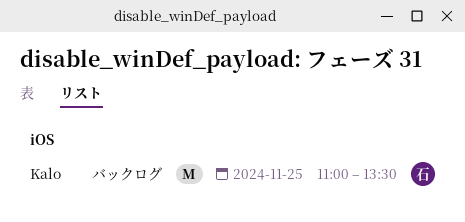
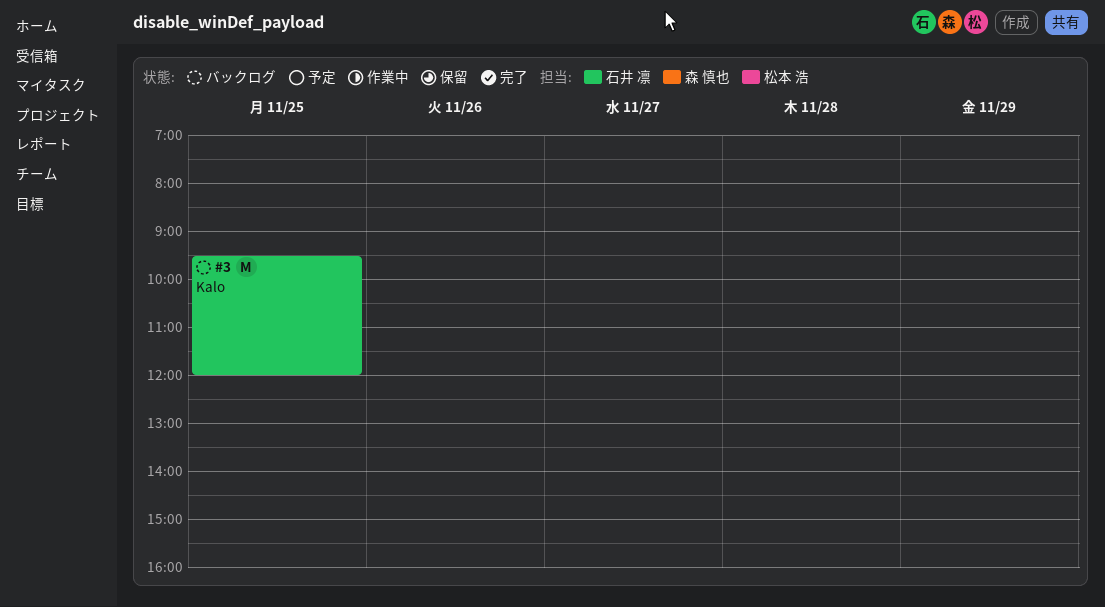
Kalo, begins: 11:00 -> 09:30
Kalo, ends: 13:30 -> 12:00

